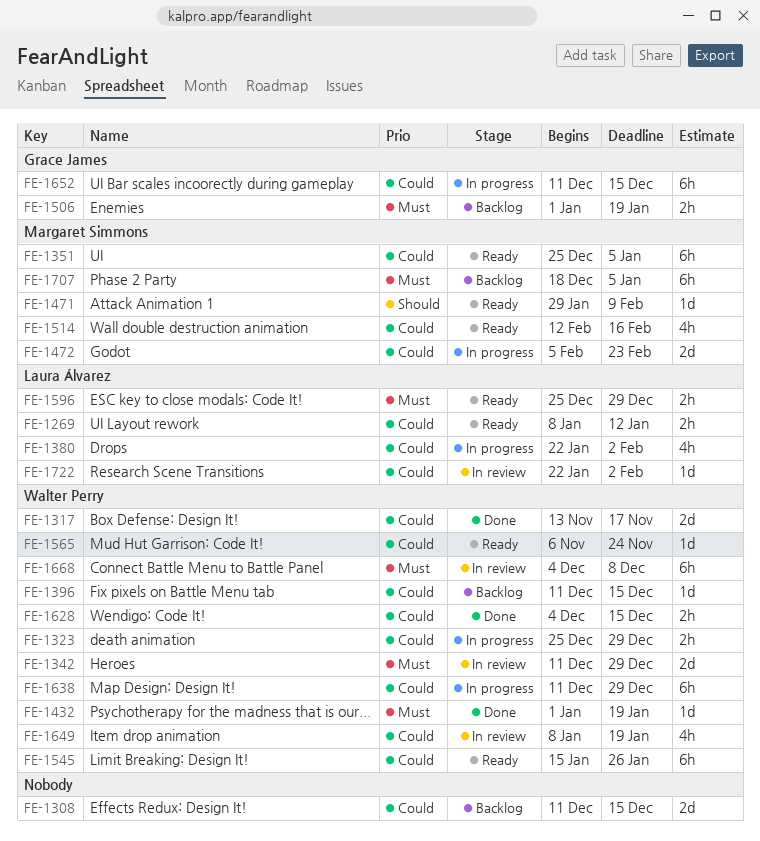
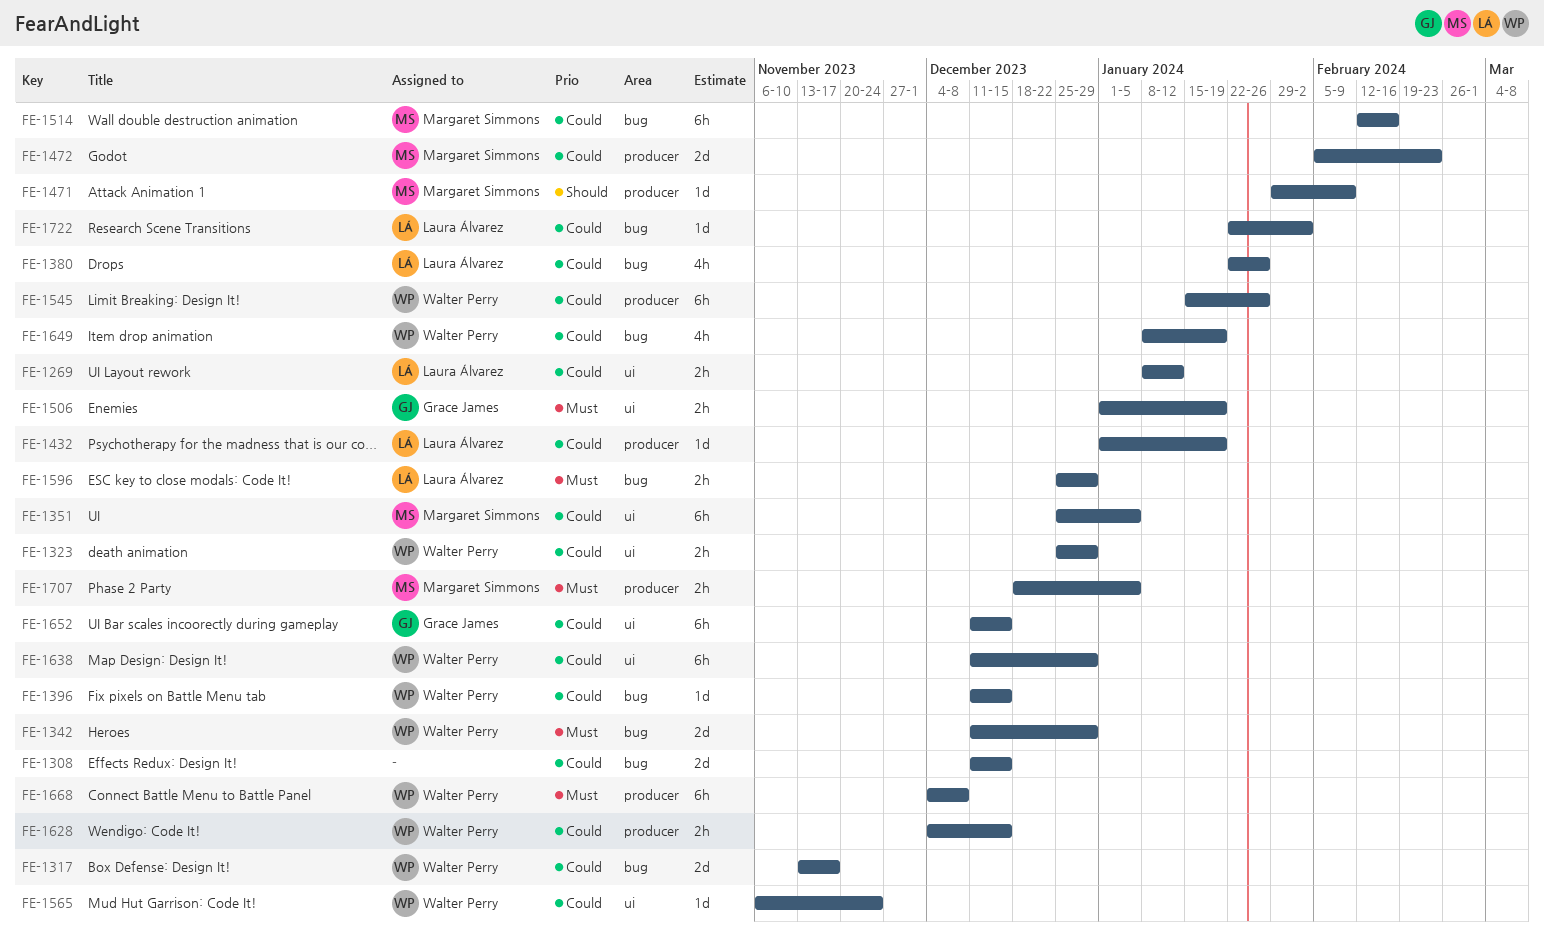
FE-1380, due: Feb 2 -> Jan 26
FE-1432, owner: Walter Perry -> Laura Álvarez
FE-1432, priority: Must -> Could
FE-1514, estimate: 4h -> 6h
FE-1707, estimate: 6h -> 2h

